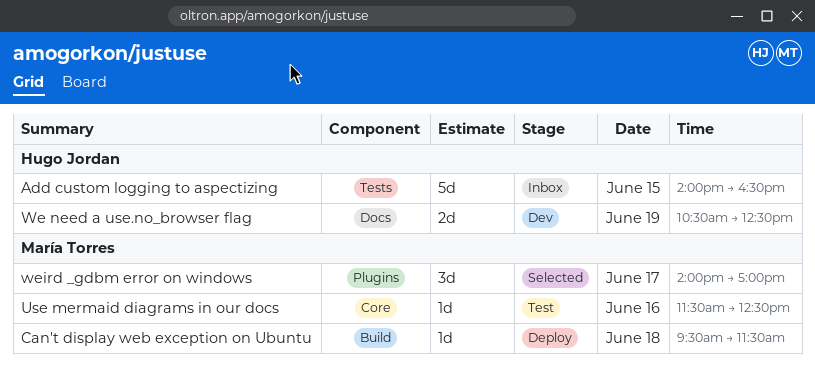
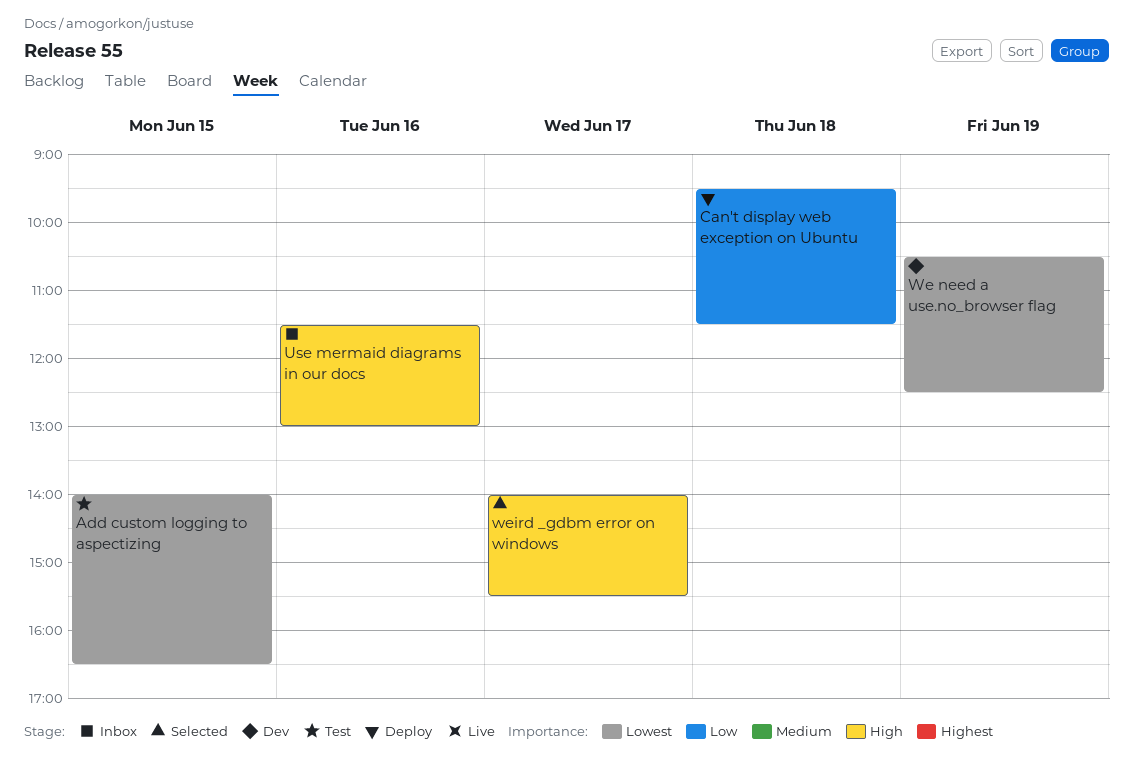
Add custom logging to aspectizing, status: Inbox -> Test
Use mermaid diagrams in our docs, status: Test -> Inbox
Use mermaid diagrams in our docs, ends: 12:30 -> 13:00
weird _gdbm error on windows, ends: 17:00 -> 15:30

